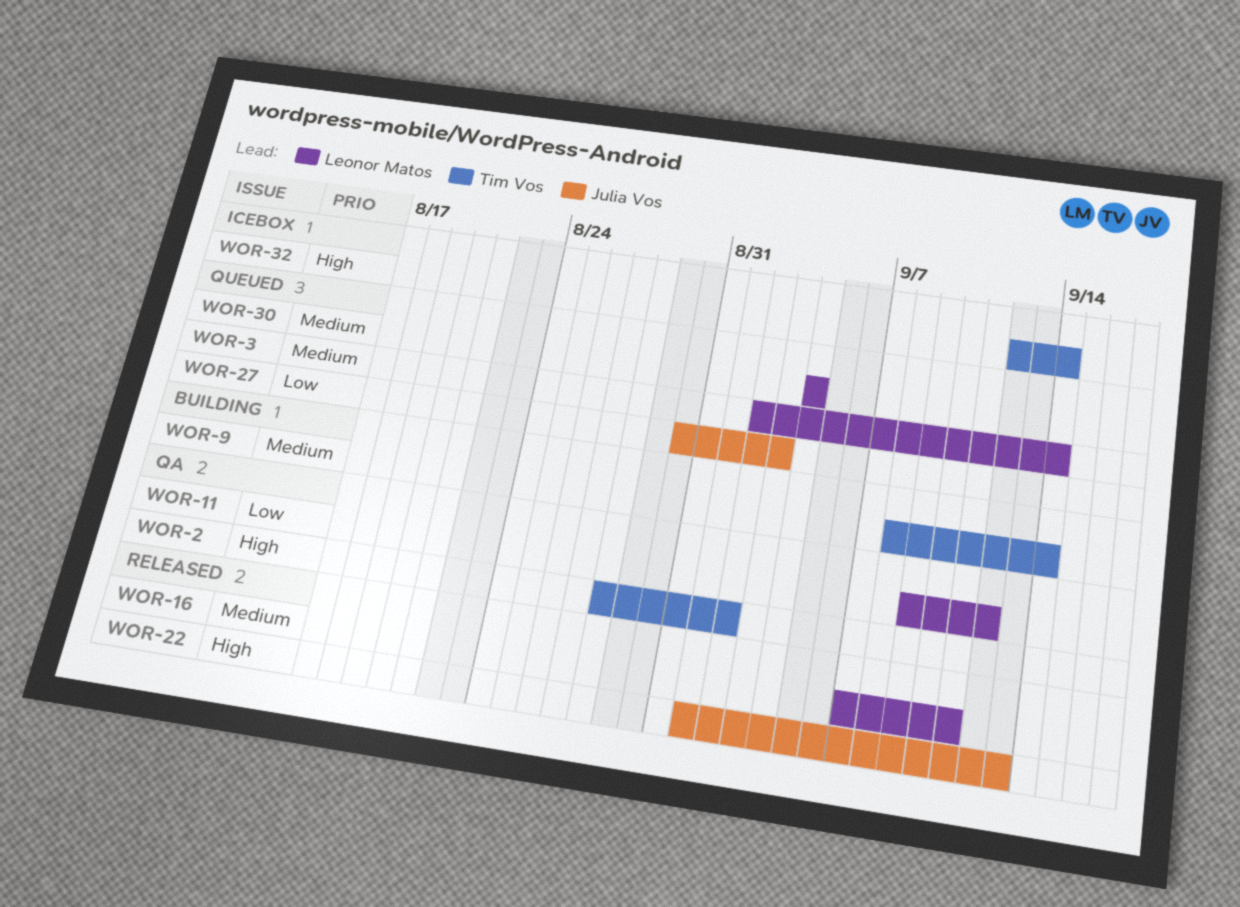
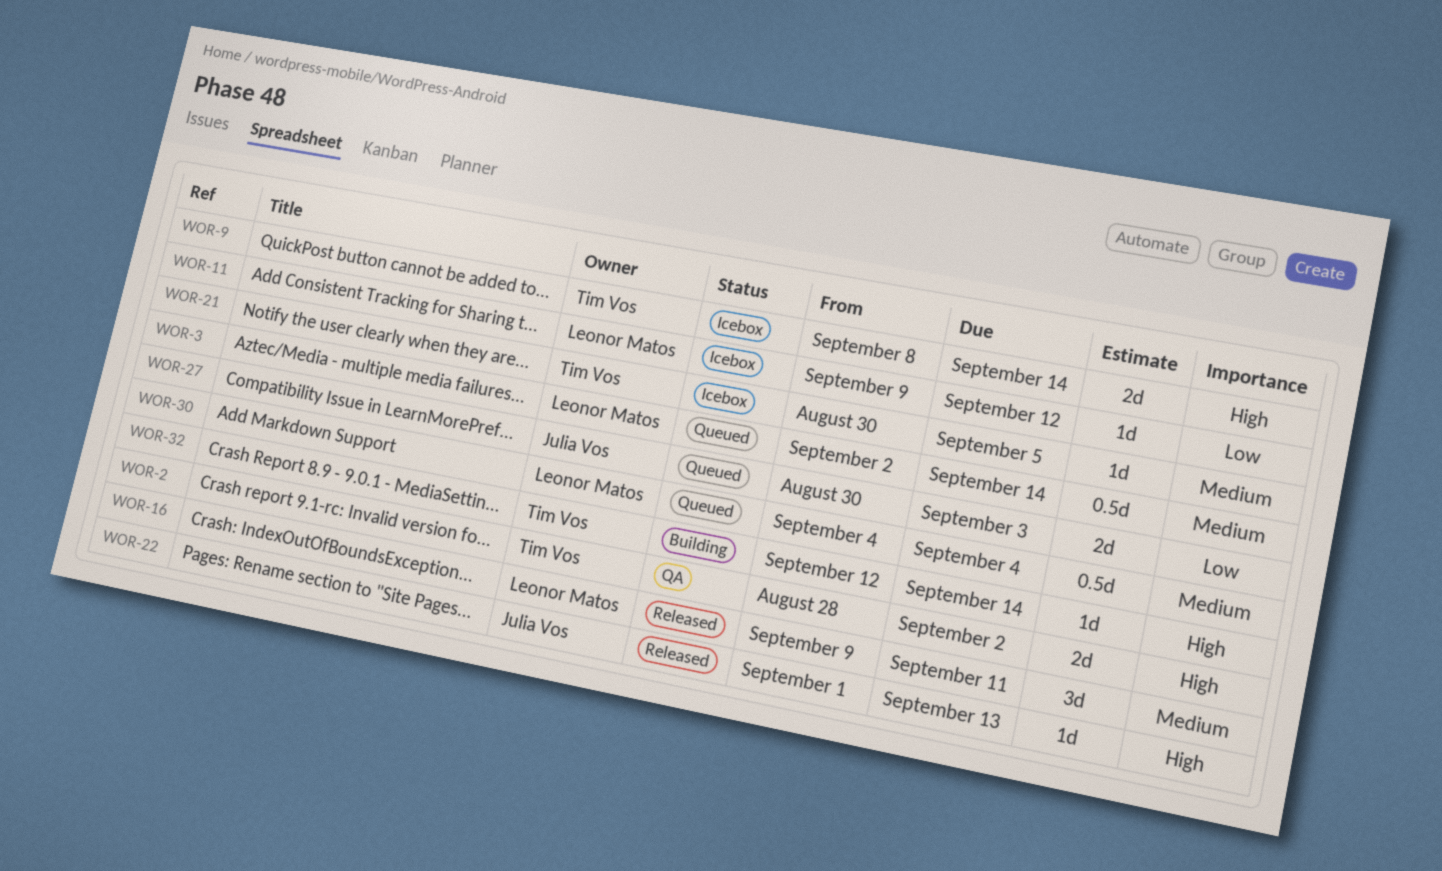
WOR-9, status: Building -> Icebox
WOR-9, priority: Medium -> High
WOR-11, status: QA -> Icebox
WOR-16, start: Sep 7 -> Sep 9
WOR-21: none -> present
WOR-32, status: Icebox -> Building

